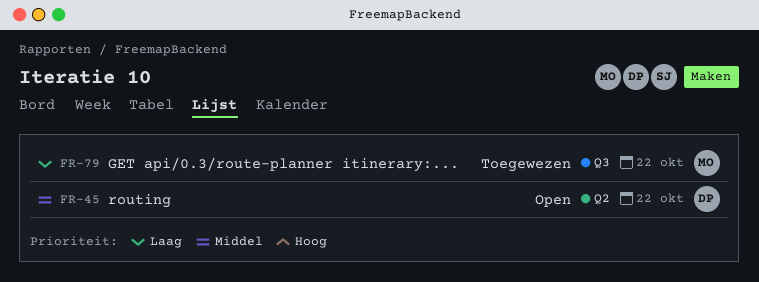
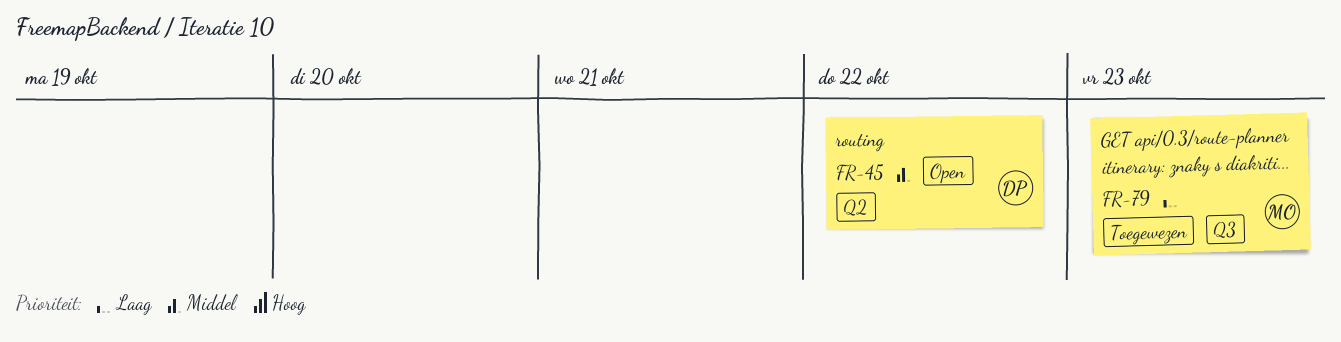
FR-79, due: Oct 22 -> Oct 23

